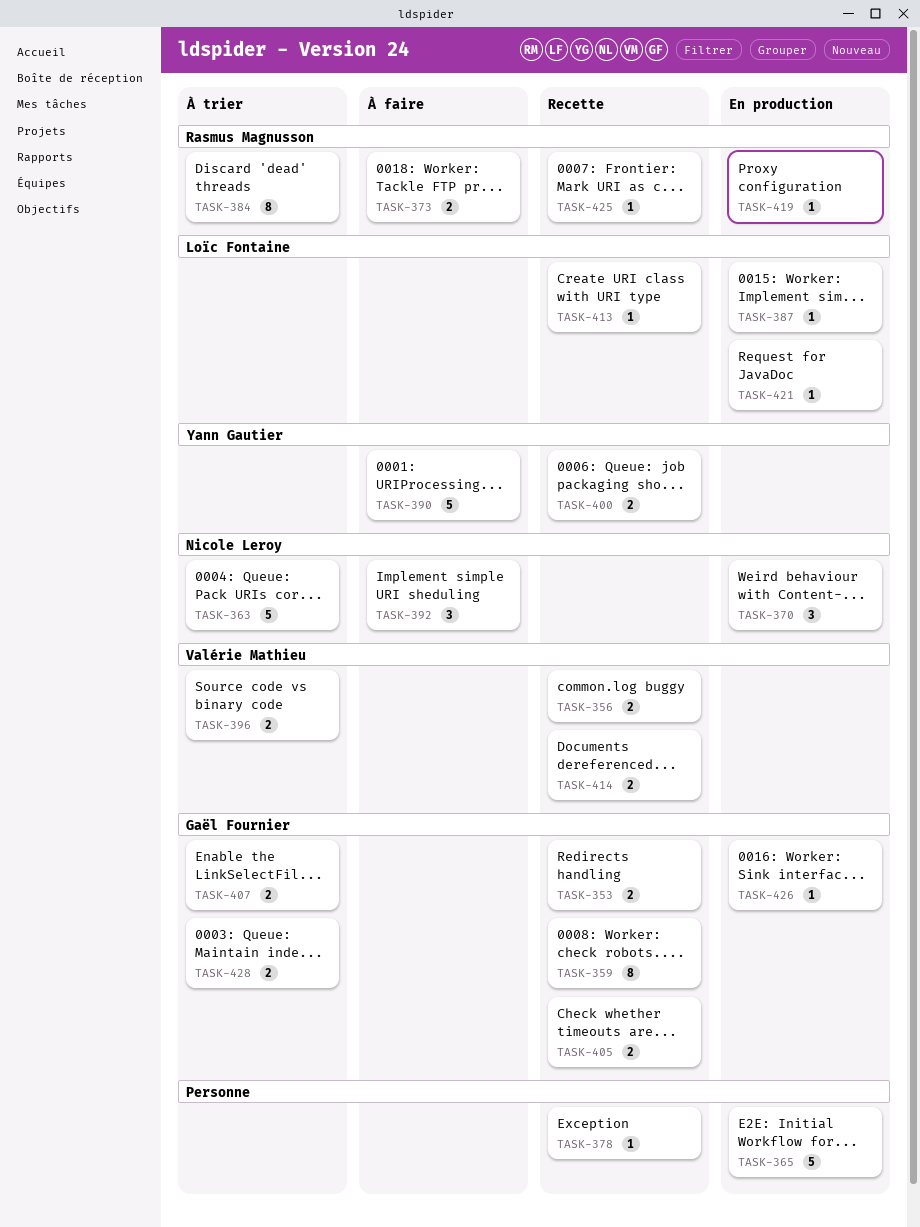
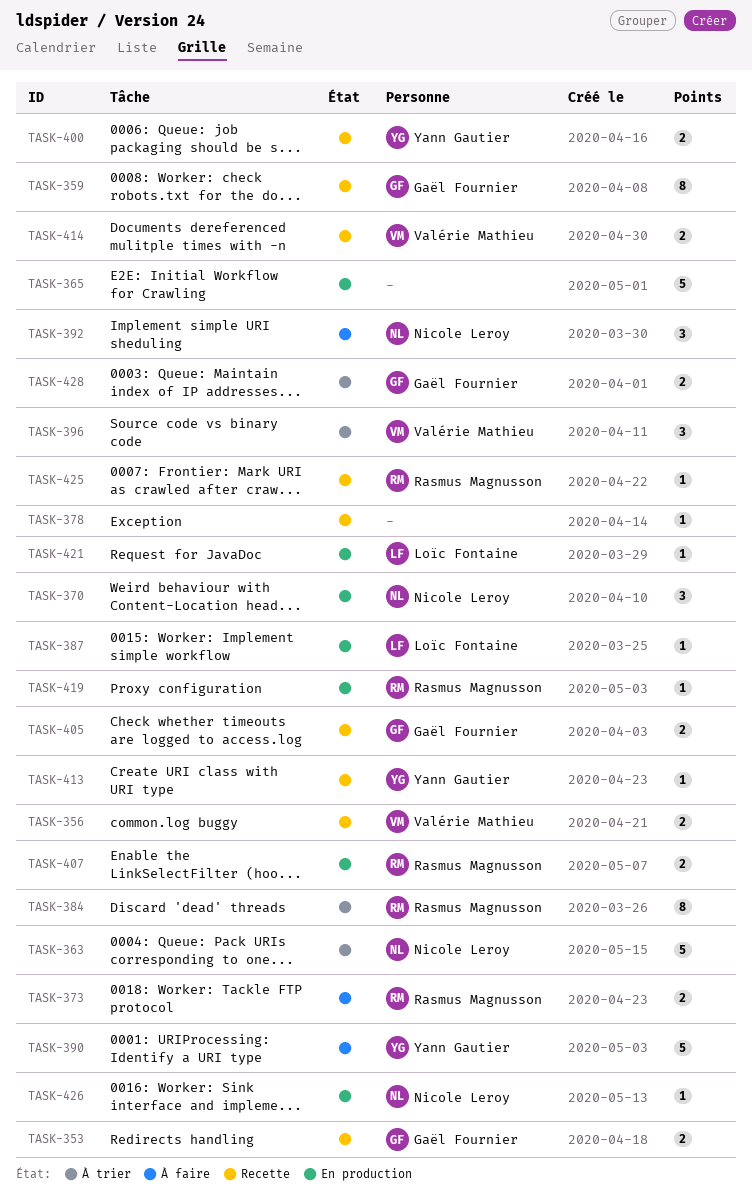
TASK-396, estimate: 2 -> 3
TASK-407, status: À trier -> En production
TASK-407, owner: Gaël Fournier -> Rasmus Magnusson
TASK-413, owner: Loïc Fontaine -> Yann Gautier
TASK-426, owner: Gaël Fournier -> Nicole Leroy

